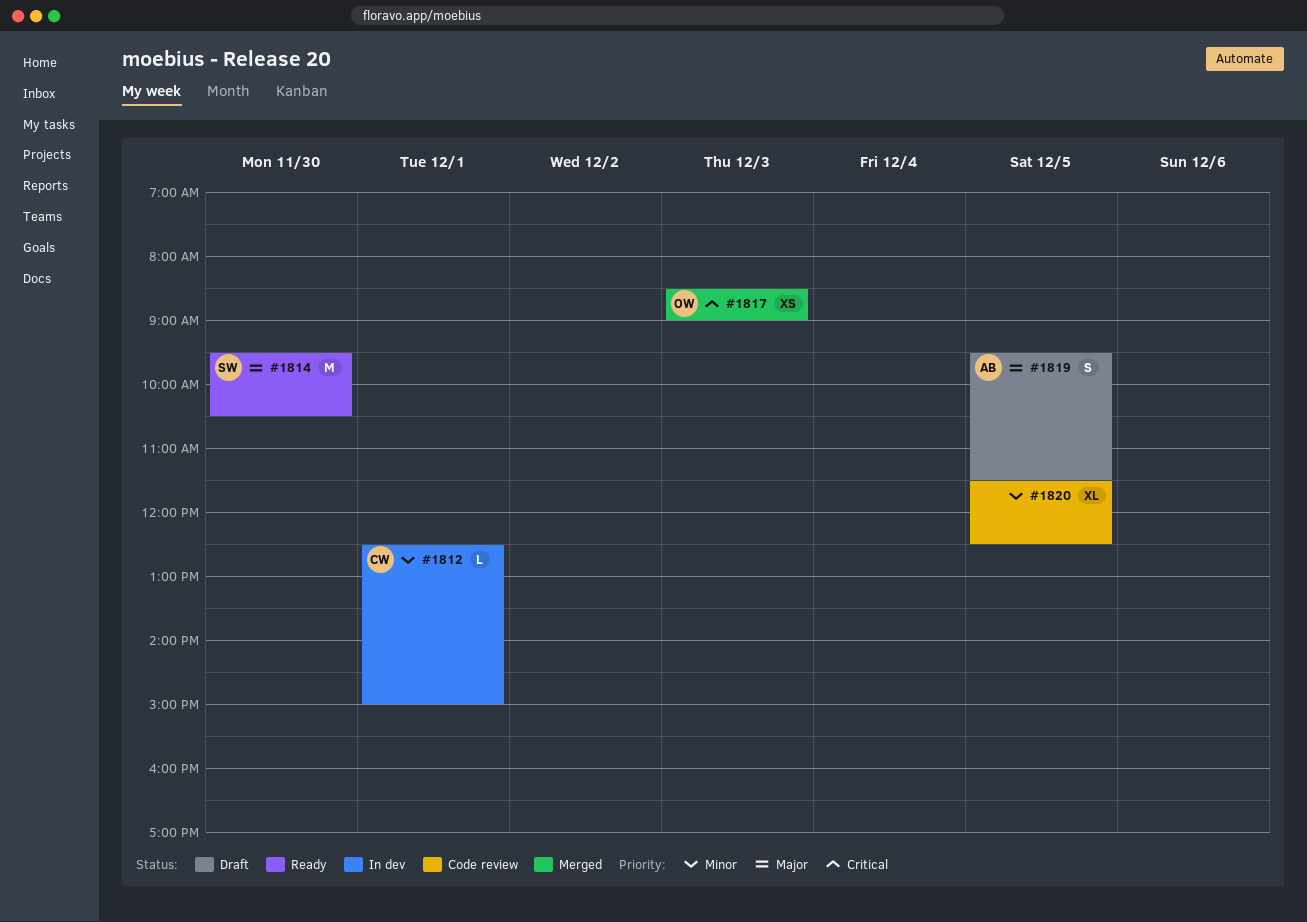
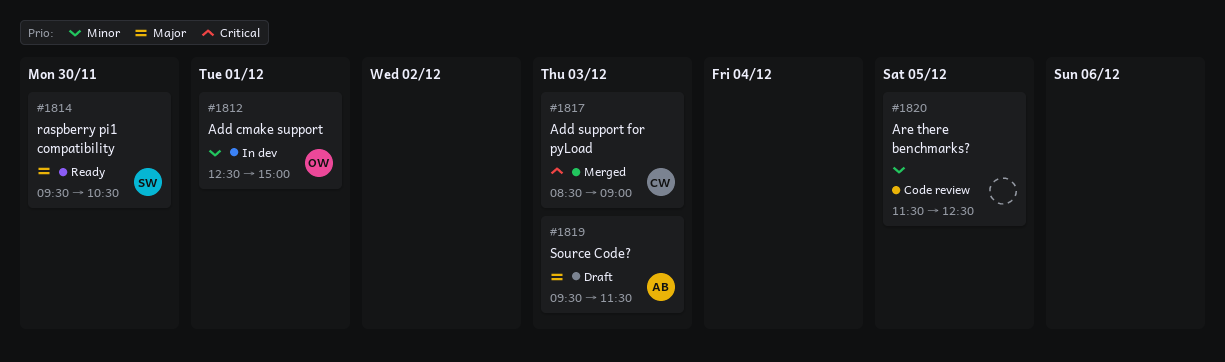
#1812, owner: CW -> OW
#1817, owner: OW -> CW
#1819, day: Dec 5 -> Dec 3

